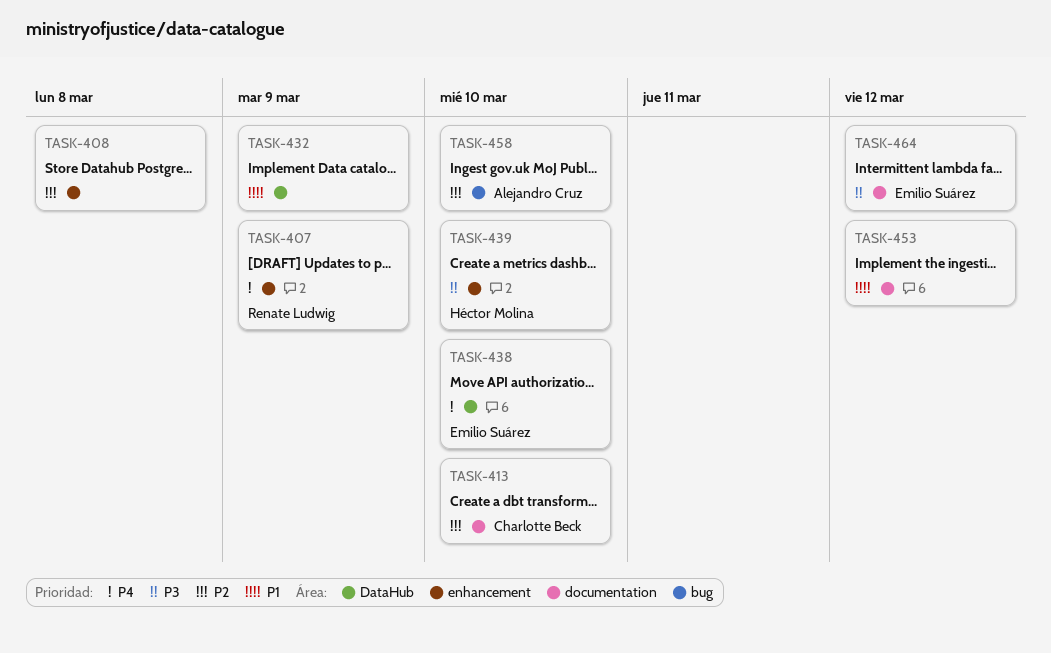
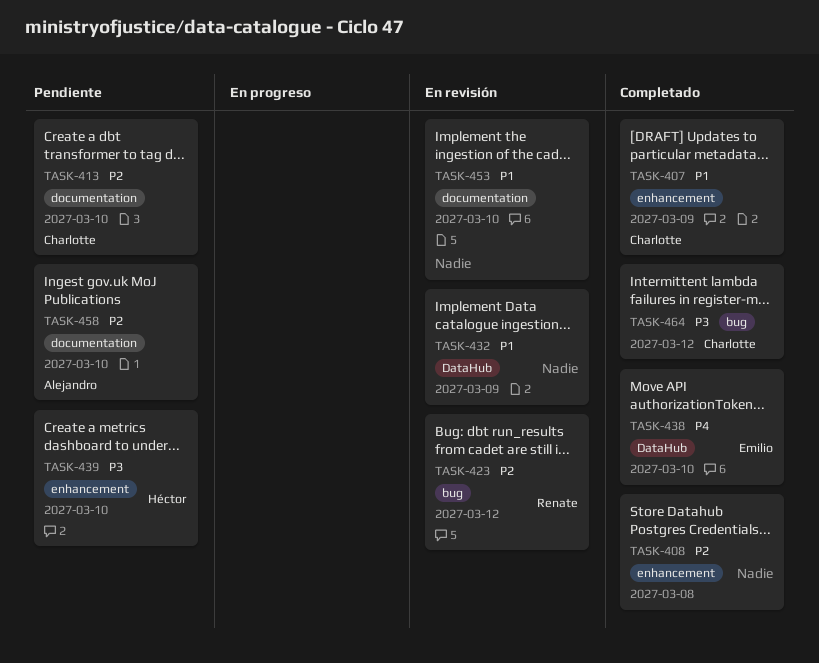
TASK-407, owner: Renate Ludwig -> Charlotte Beck
TASK-407, priority: P4 -> P1
TASK-423: none -> present
TASK-453, due: Mar 12 -> Mar 10
TASK-458, label: bug -> documentation
TASK-464, owner: Emilio Suárez -> Charlotte Beck
TASK-464, label: documentation -> bug

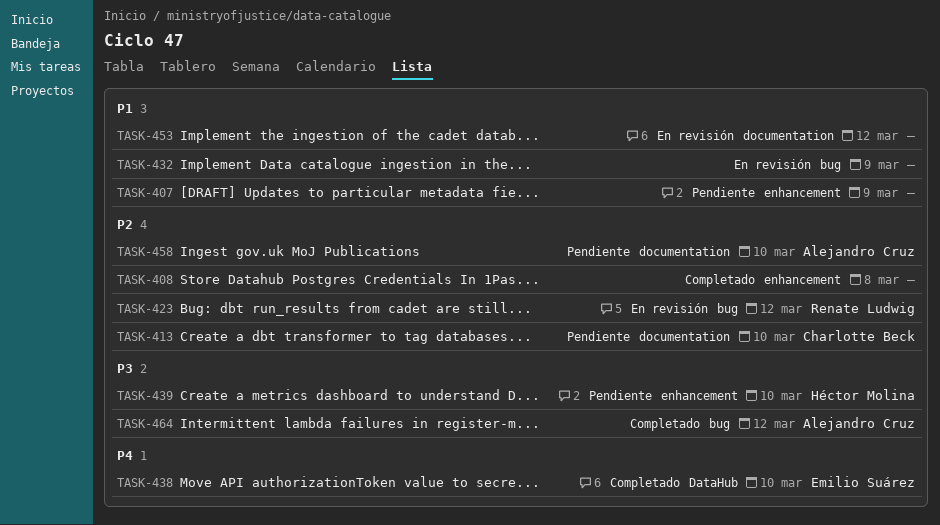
TASK-407, status: Completado -> Pendiente
TASK-407, owner: Charlotte Beck -> none
TASK-432, label: DataHub -> bug
TASK-453, due: Mar 10 -> Mar 12
TASK-464, owner: Charlotte Beck -> Alejandro Cruz

